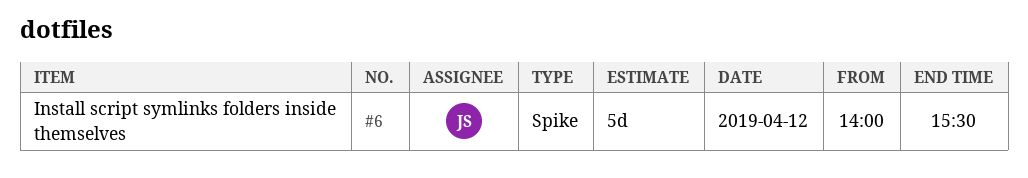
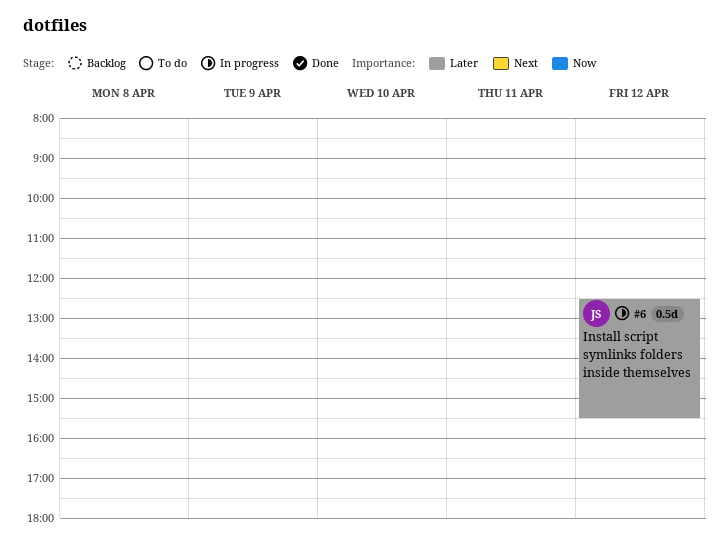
#6, estimate: 5d -> 0.5d
#6, begins: 14:00 -> 12:30

